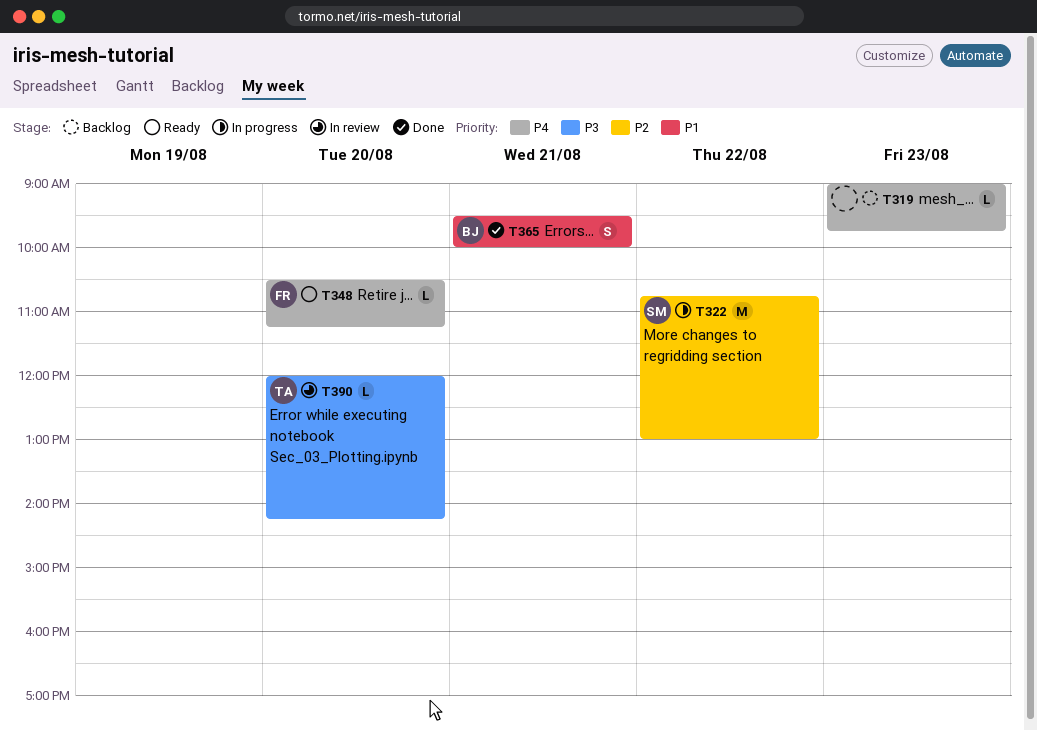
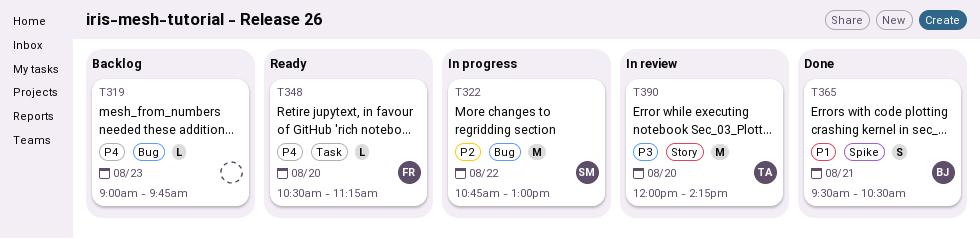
T365, ends: 10:00 -> 10:30
T390, estimate: L -> M

